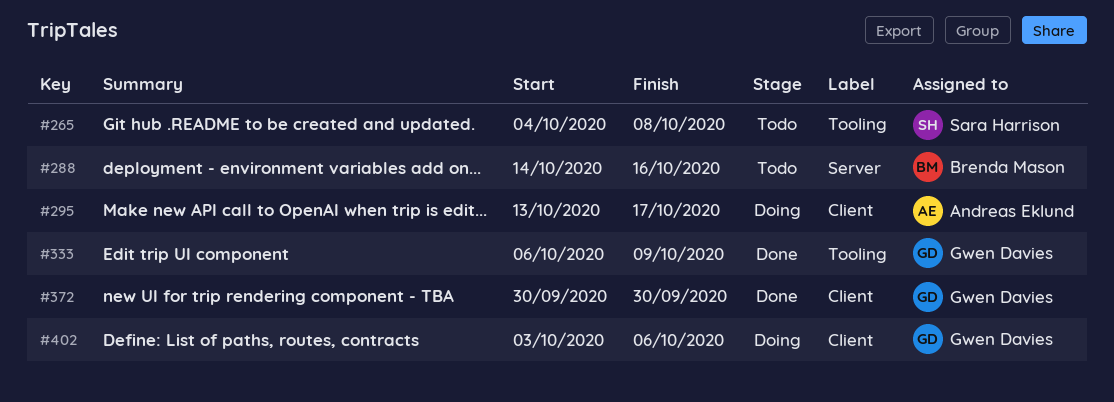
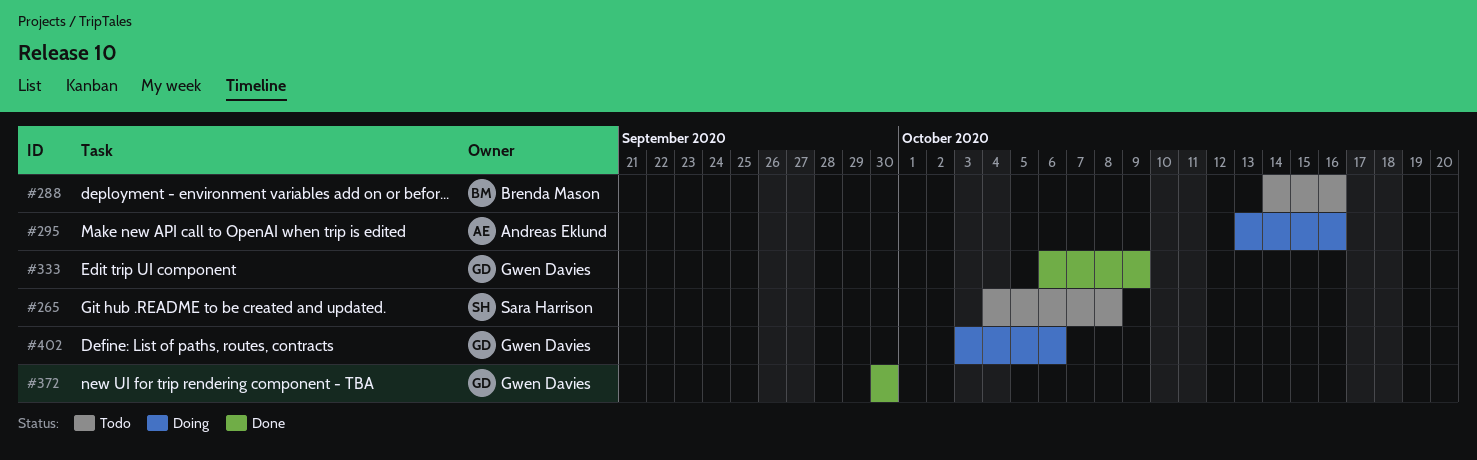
#295, due: Oct 17 -> Oct 16

